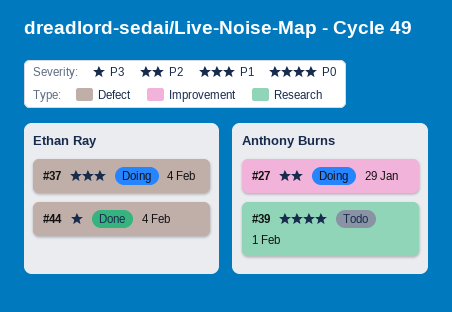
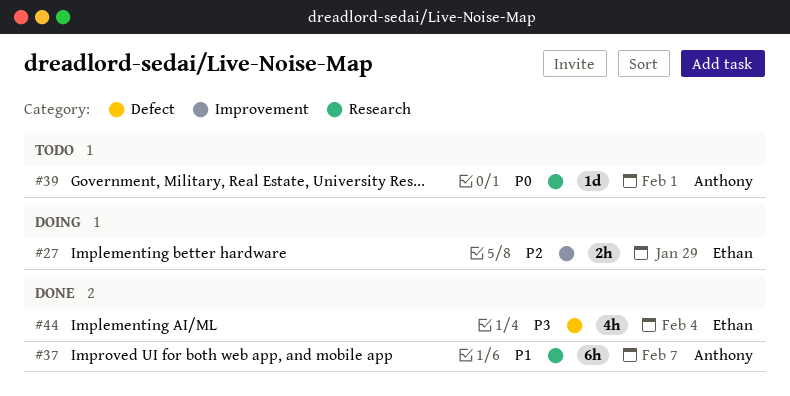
#27, owner: Anthony Burns -> Ethan Ray
#37, status: Doing -> Done
#37, owner: Ethan Ray -> Anthony Burns
#37, label: Defect -> Research
#37, due: Feb 4 -> Feb 7

